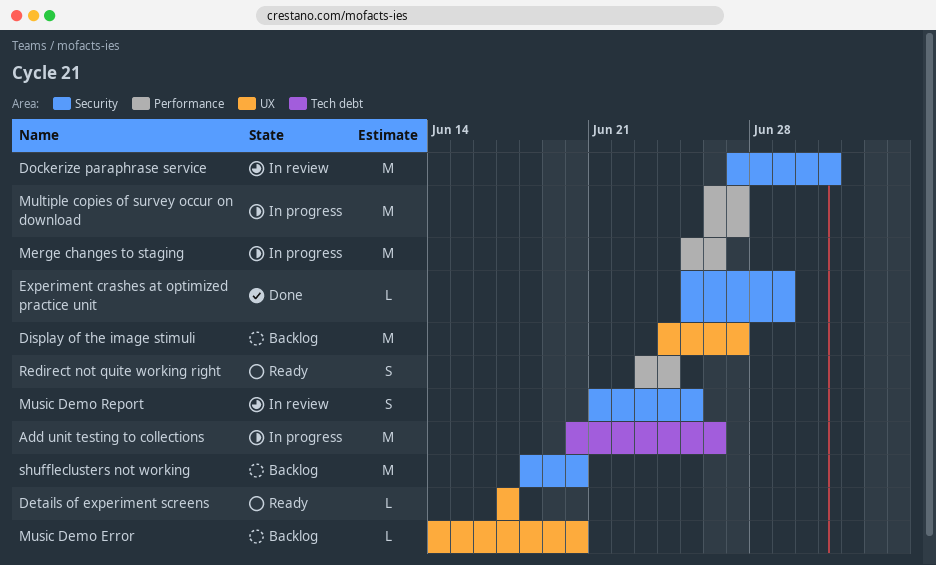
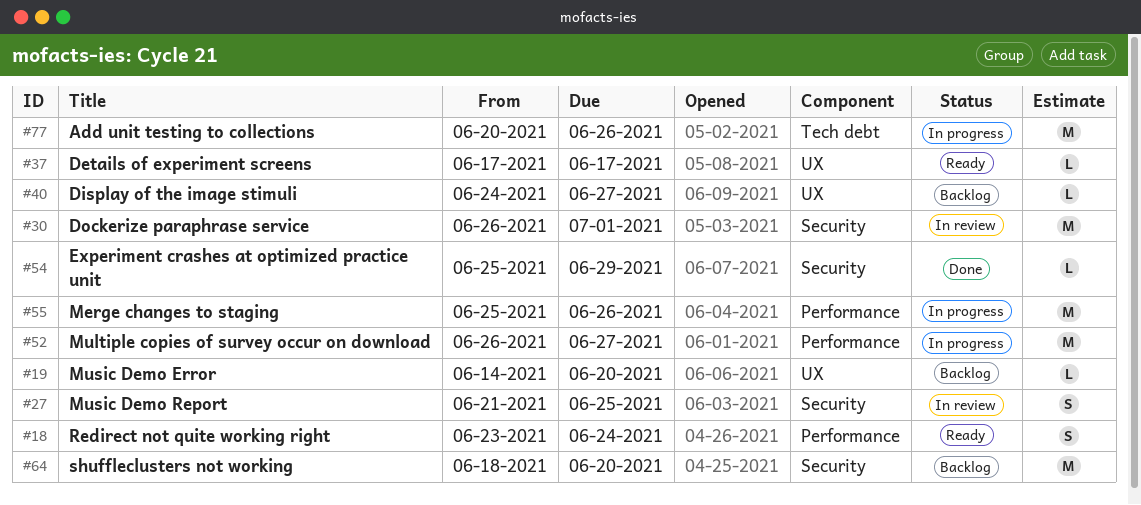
Display of the image stimuli, estimate: M -> L
Dockerize paraphrase service, start: Jun 27 -> Jun 26

